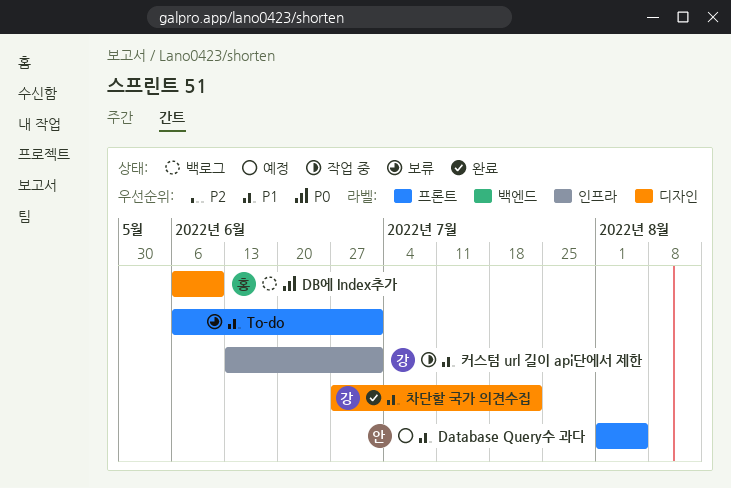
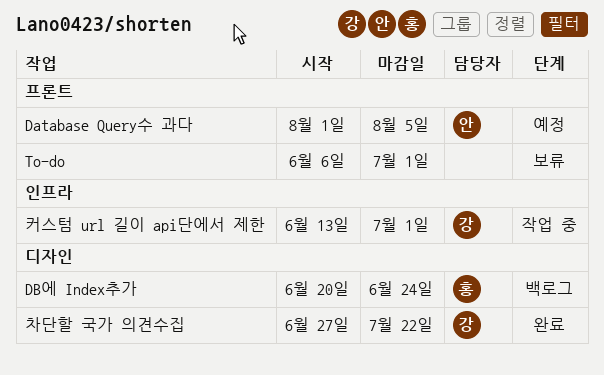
DB에 Index추가, start: Jun 6 -> Jun 20
DB에 Index추가, due: Jun 10 -> Jun 24

